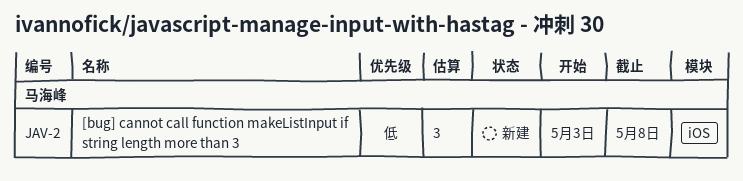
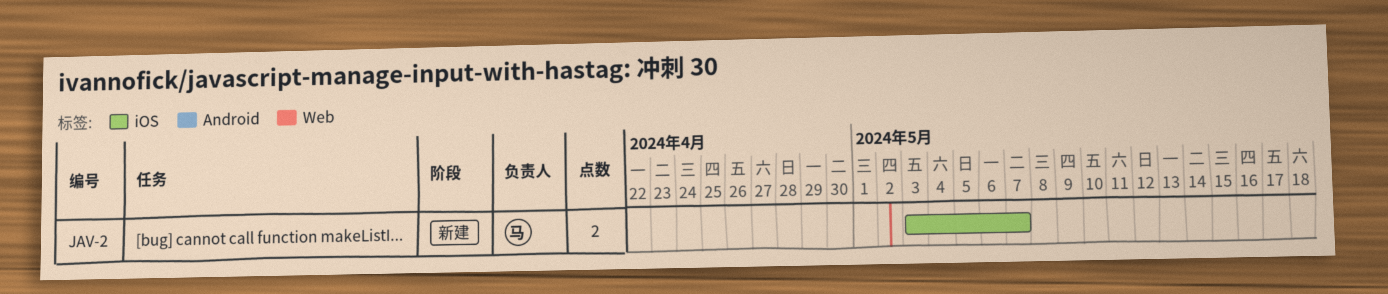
JAV-2, estimate: 3 -> 2
JAV-2, due: May 8 -> May 7

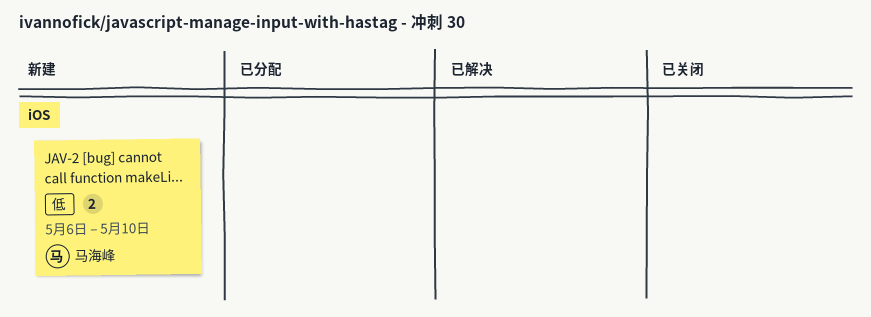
JAV-2, start: May 3 -> May 6
JAV-2, due: May 7 -> May 10

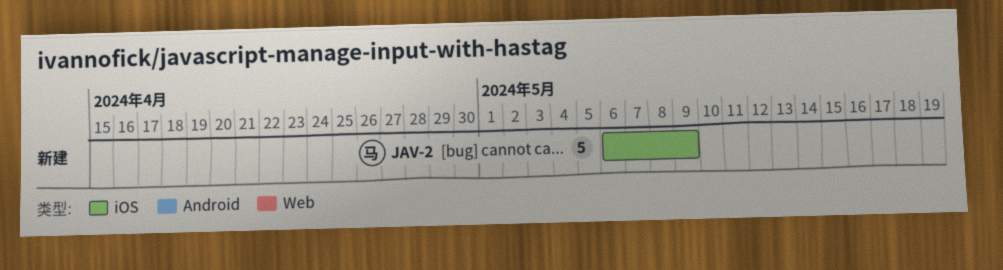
JAV-2, estimate: 2 -> 5
JAV-2, due: May 10 -> May 9

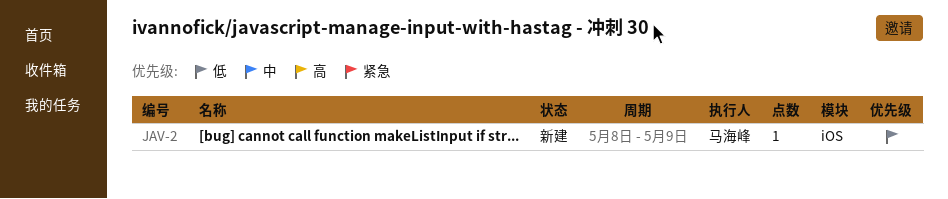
JAV-2, estimate: 5 -> 1
JAV-2, start: May 6 -> May 8

